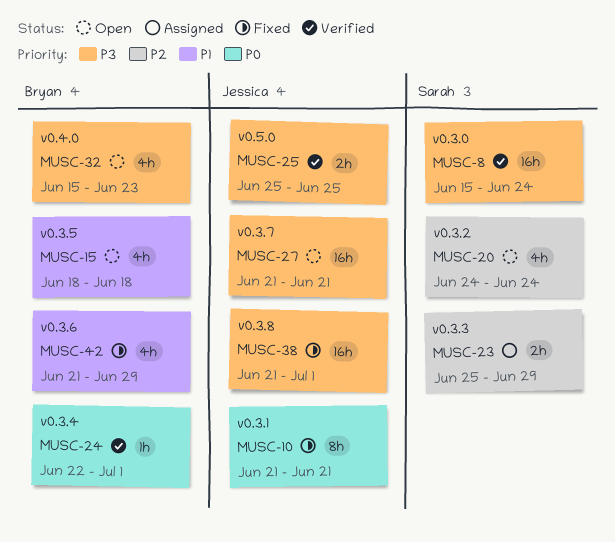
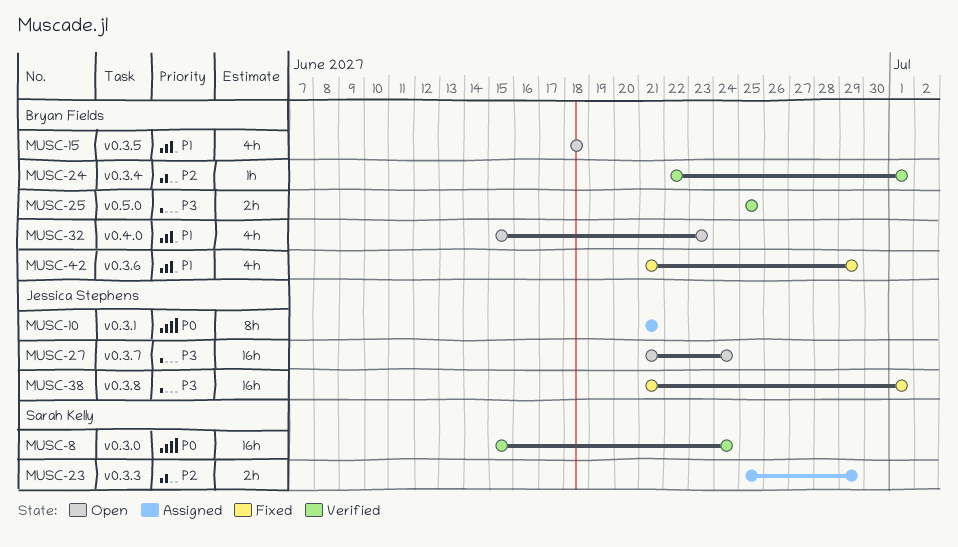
MUSC-8, priority: P3 -> P0
MUSC-10, status: Fixed -> Assigned
MUSC-20: present -> none
MUSC-24, priority: P0 -> P2
MUSC-25, owner: Jessica Stephens -> Bryan Fields
MUSC-27, due: Jun 21 -> Jun 24
MUSC-32, priority: P3 -> P1

